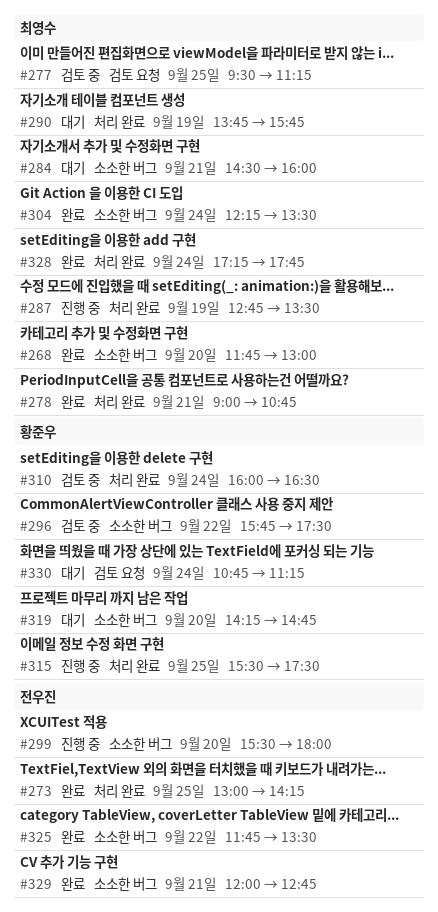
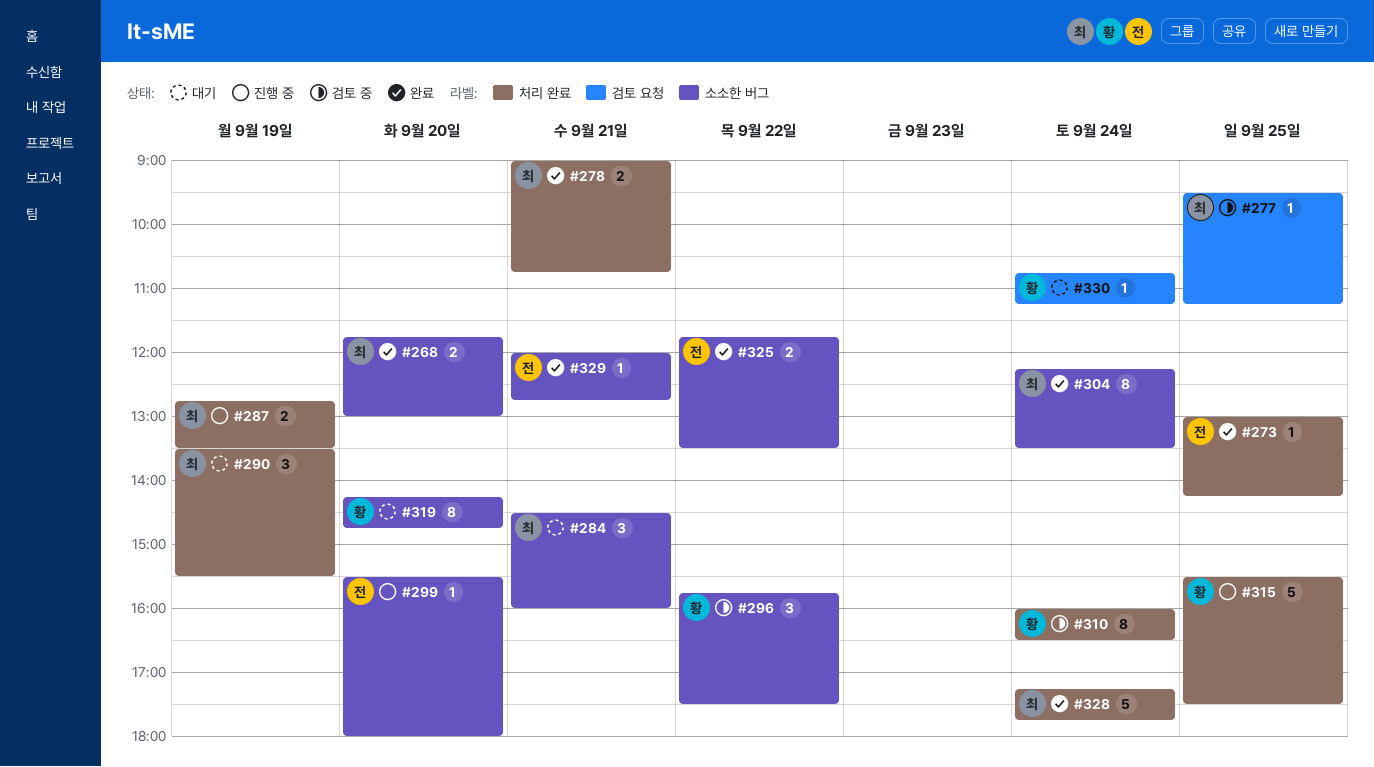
#290, begins: 13:45 -> 13:30
#290, ends: 15:45 -> 15:30

